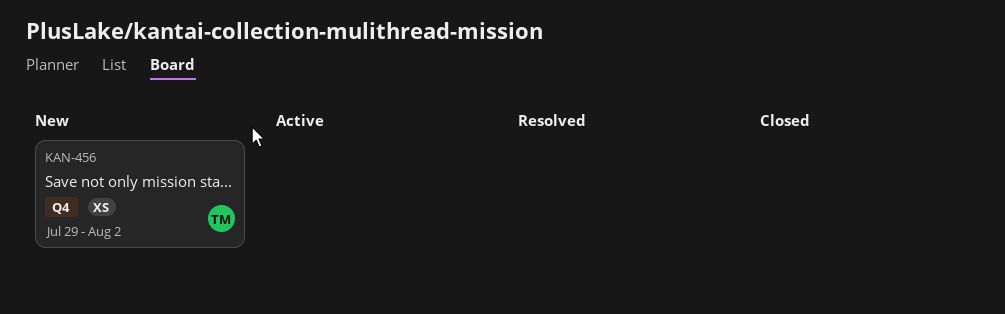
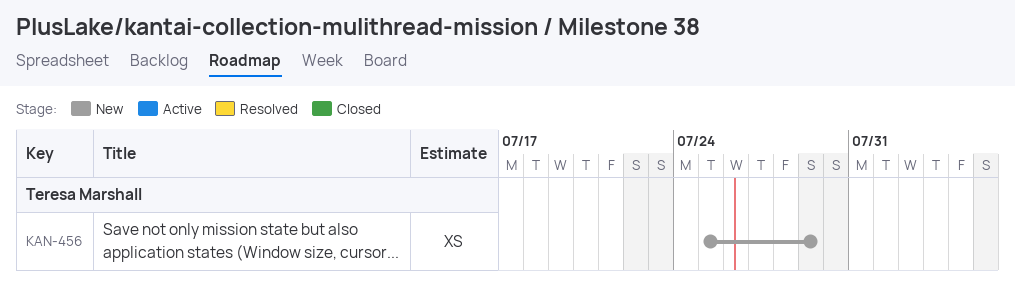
KAN-456, start: Jul 29 -> Jul 25
KAN-456, due: Aug 2 -> Jul 29

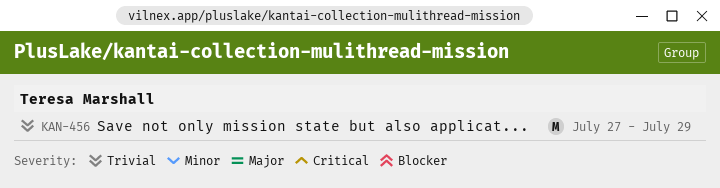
KAN-456, estimate: XS -> M
KAN-456, start: Jul 25 -> Jul 27

